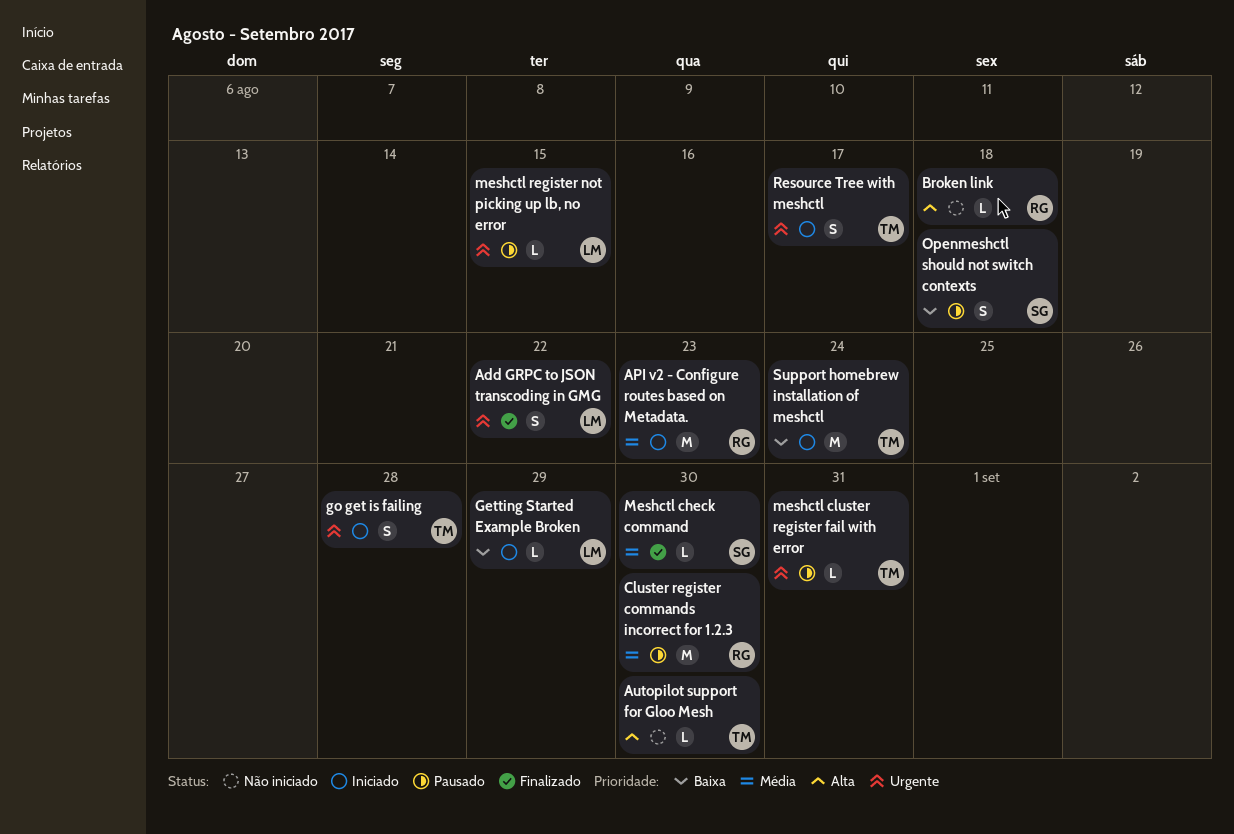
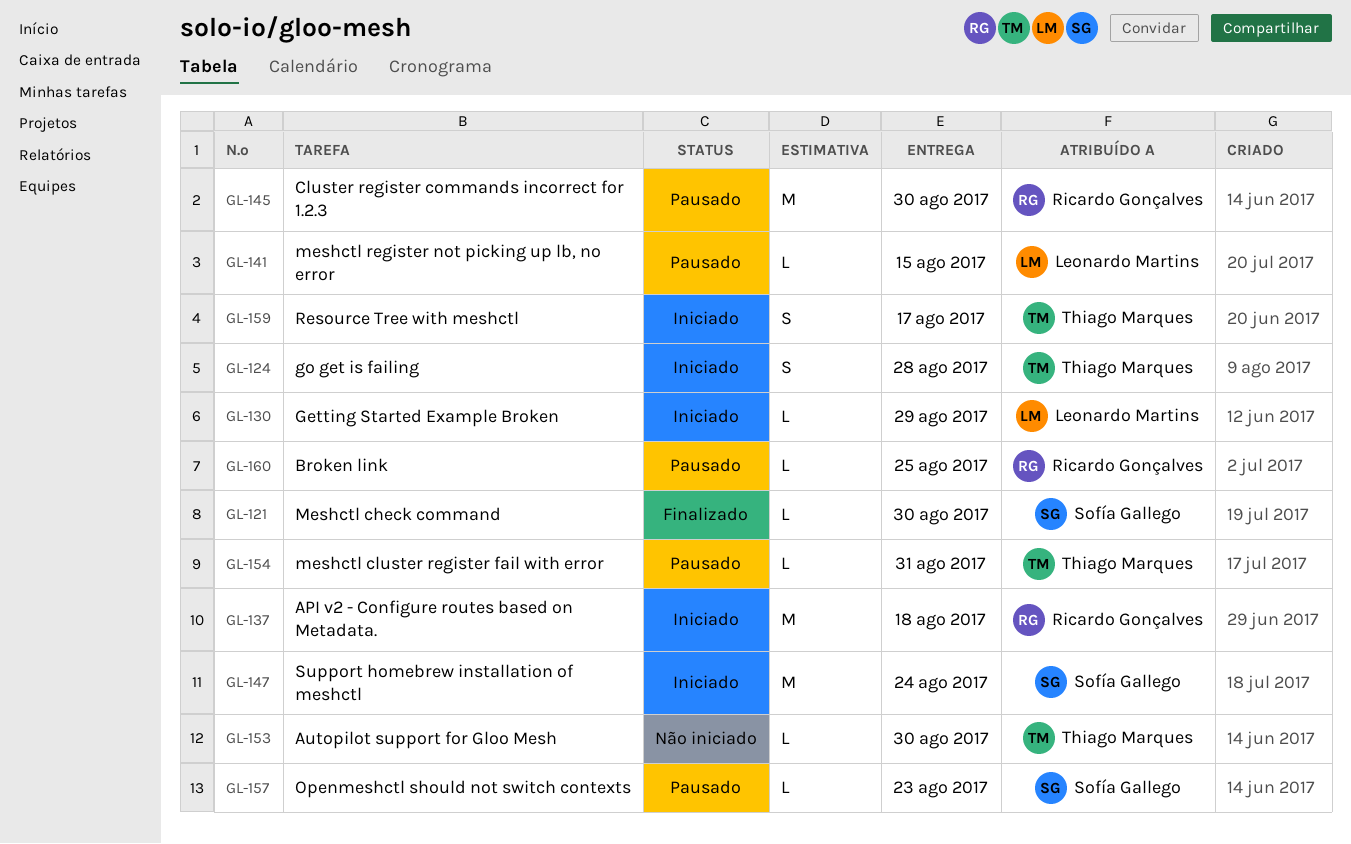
Add GRPC to JSON transcoding in GMG: present -> none
API v2 - Configure routes based on Metadata., due: Aug 23 -> Aug 18
Broken link, status: Não iniciado -> Pausado
Broken link, due: Aug 18 -> Aug 25
Openmeshctl should not switch contexts, estimate: S -> L
Openmeshctl should not switch contexts, due: Aug 18 -> Aug 23
Support homebrew installation of meshctl, owner: Thiago Marques -> Sofía Gallego

